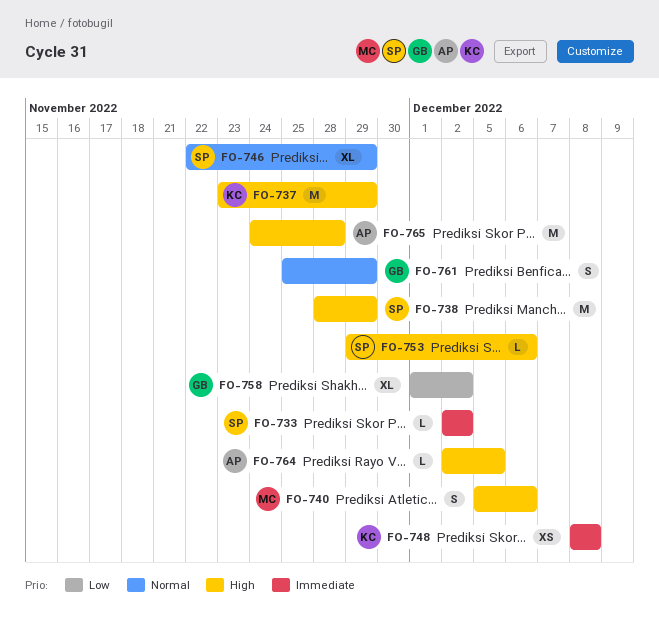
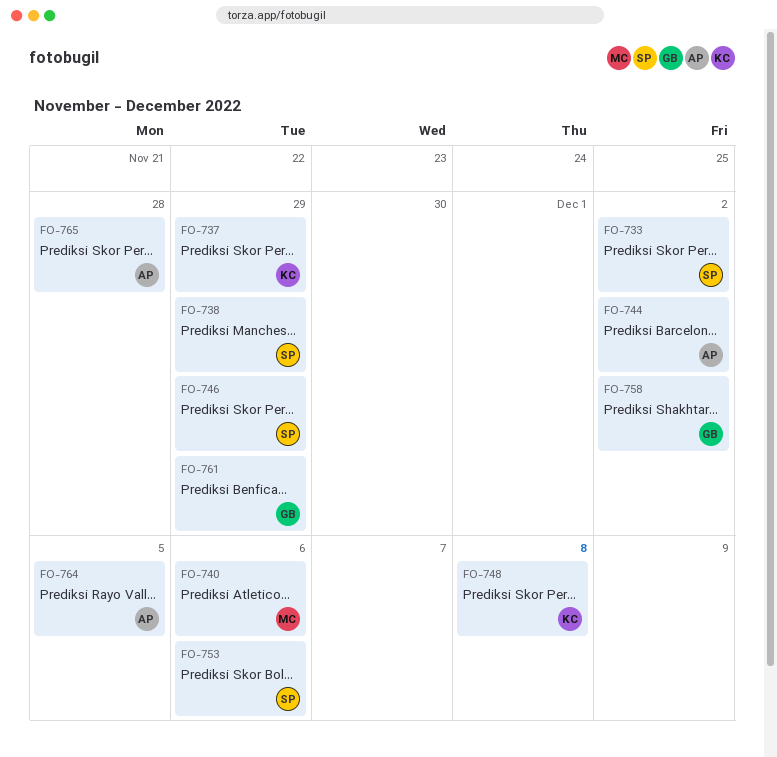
FO-744: none -> present

